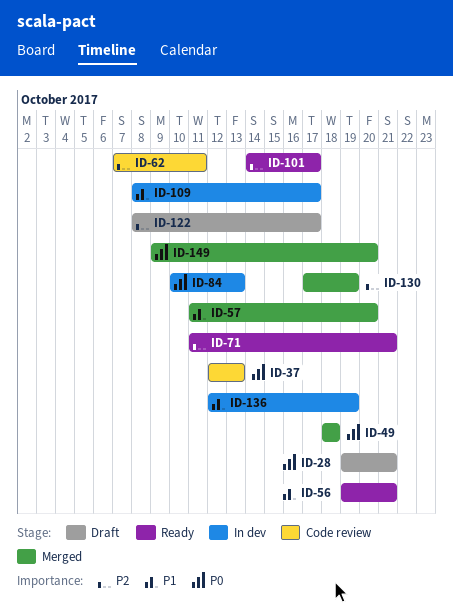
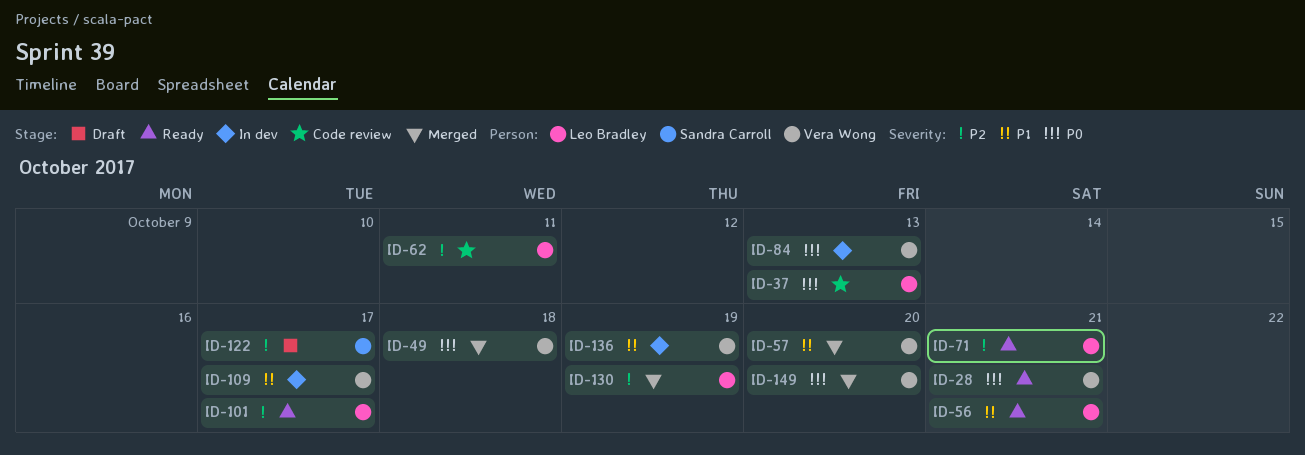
ID-28, status: Draft -> Ready

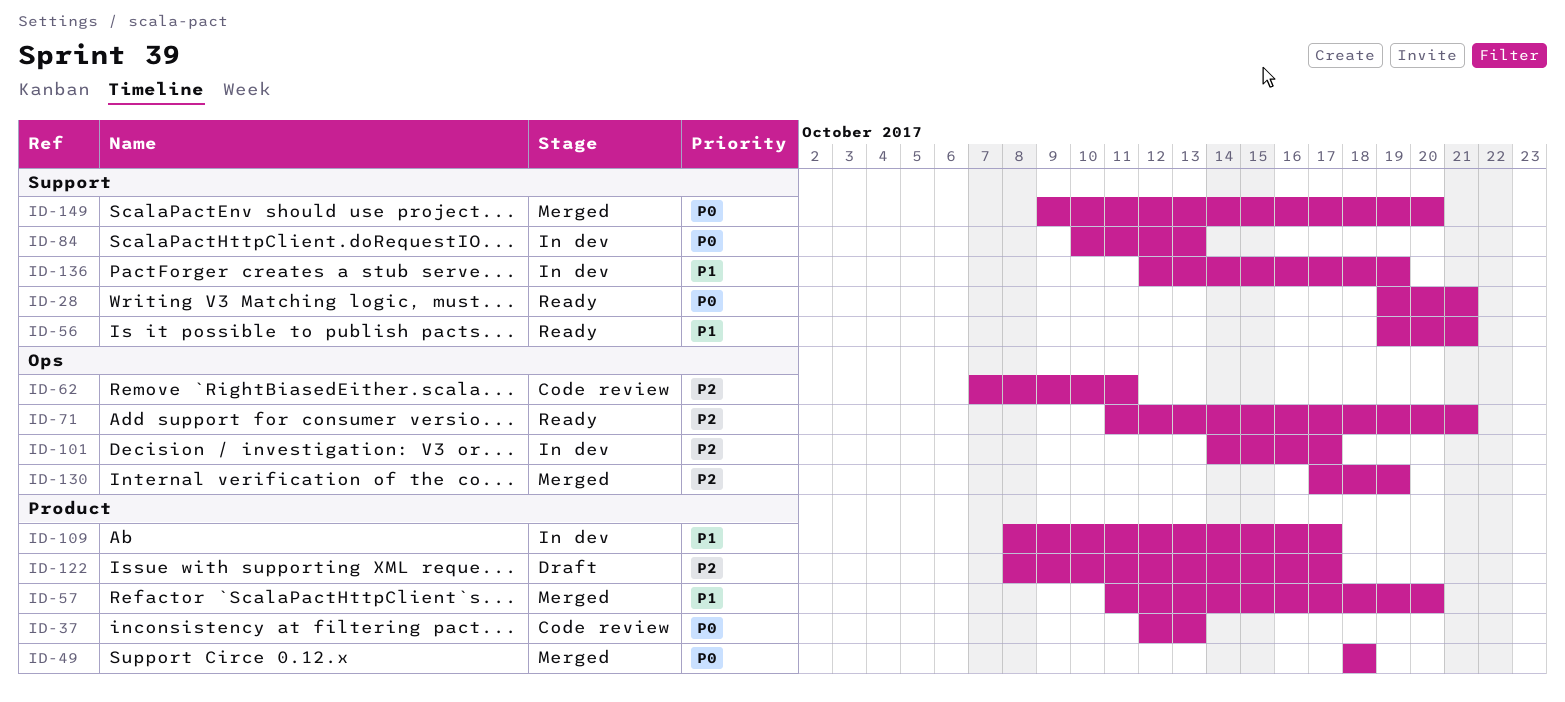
ID-101, status: Ready -> In dev

